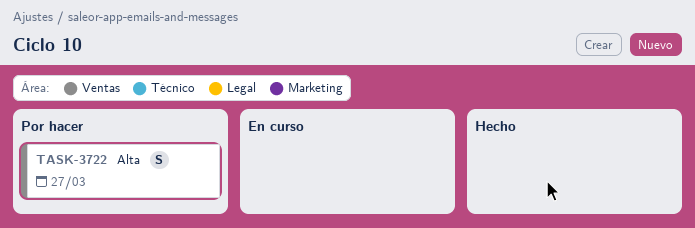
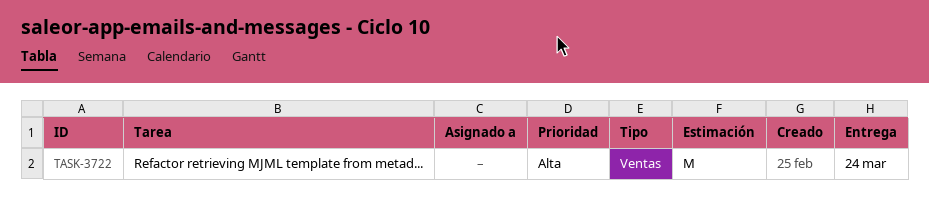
TASK-3722, estimate: S -> M
TASK-3722, due: Mar 27 -> Mar 24

